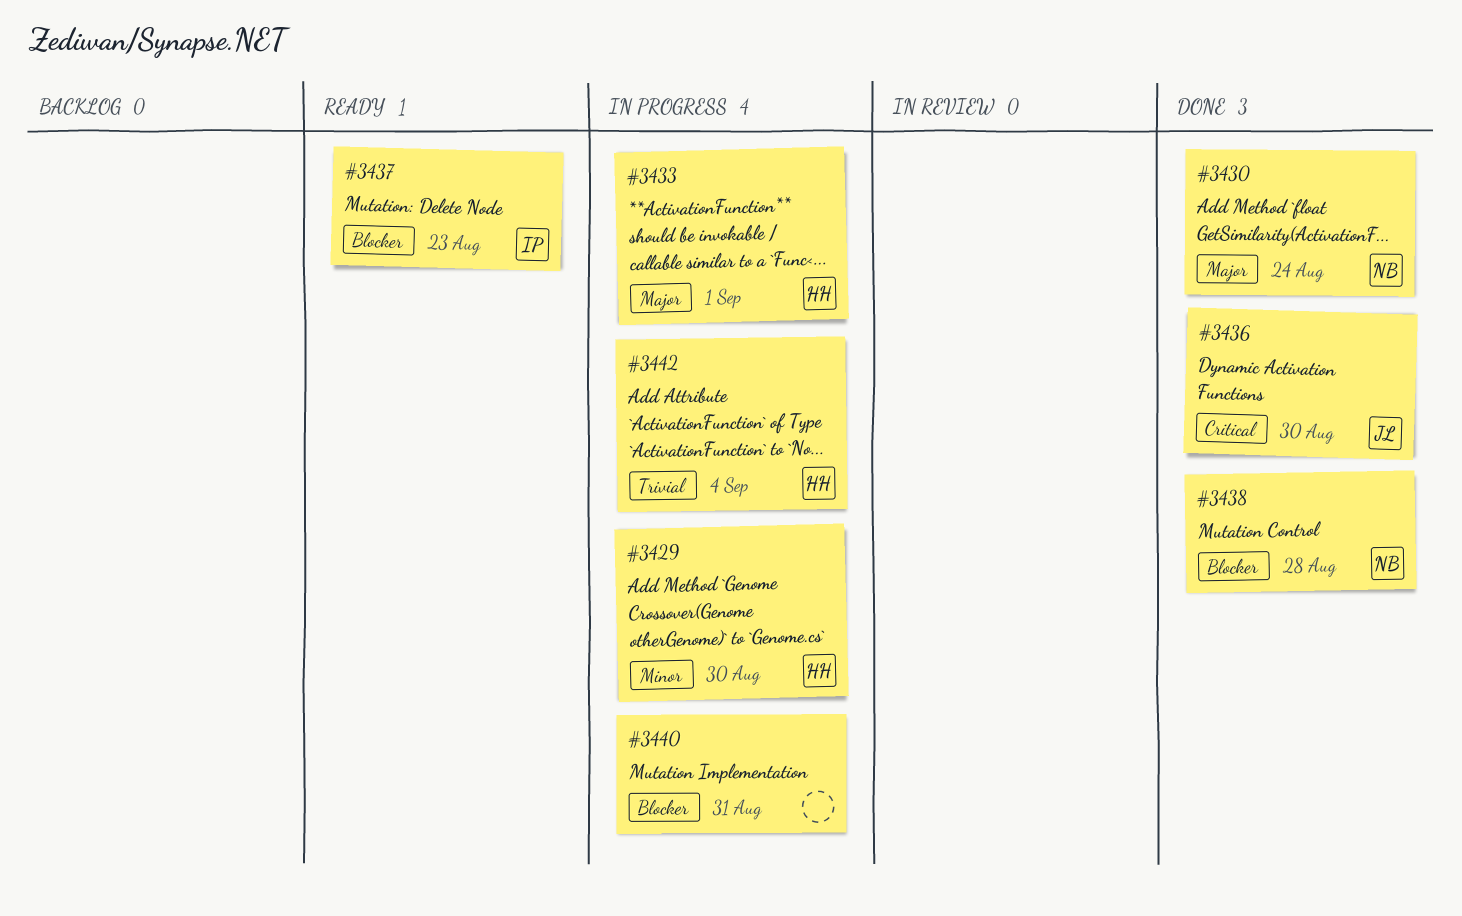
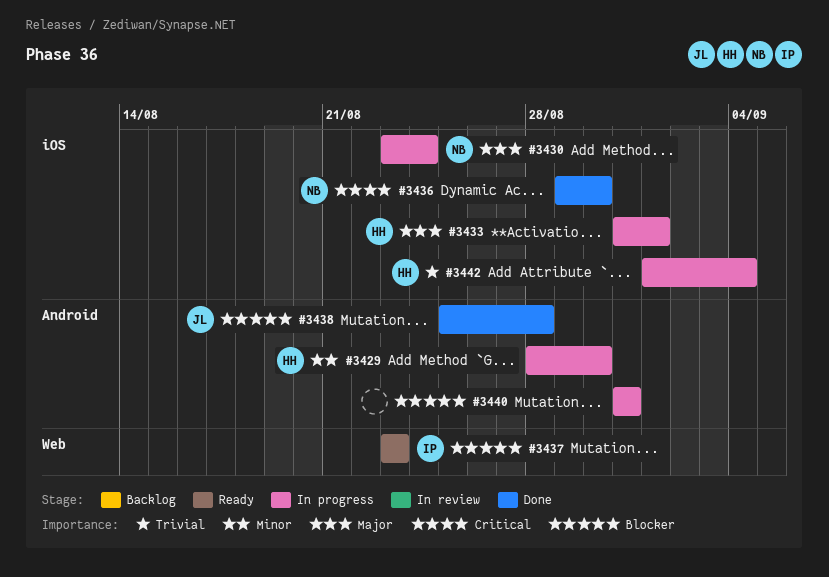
#3430, status: Done -> In progress
#3436, owner: JL -> NB
#3438, owner: NB -> JL

